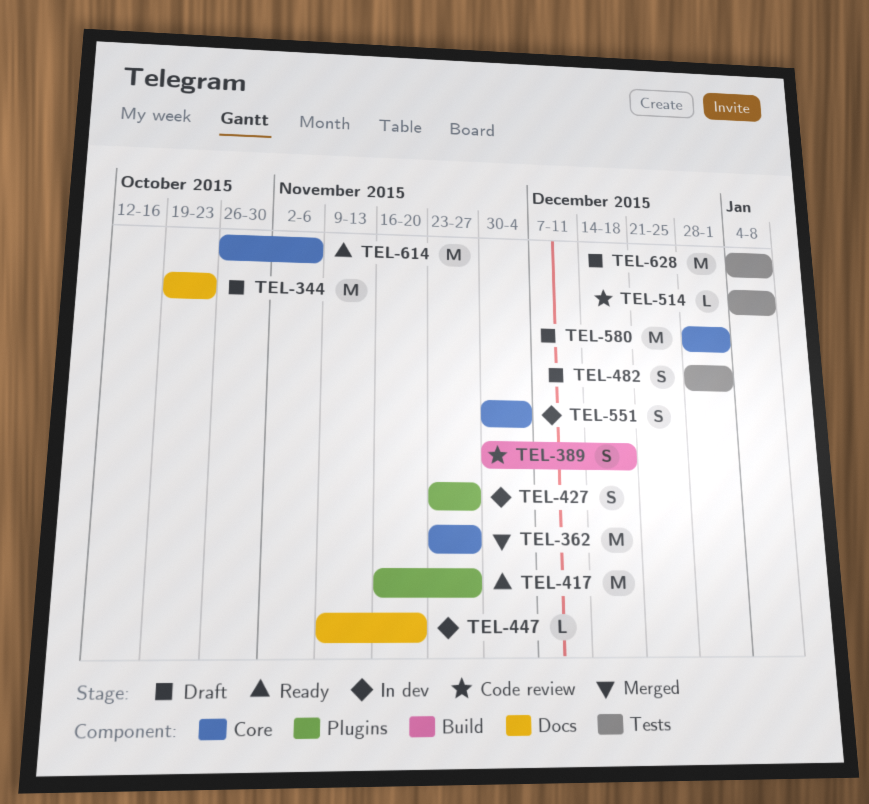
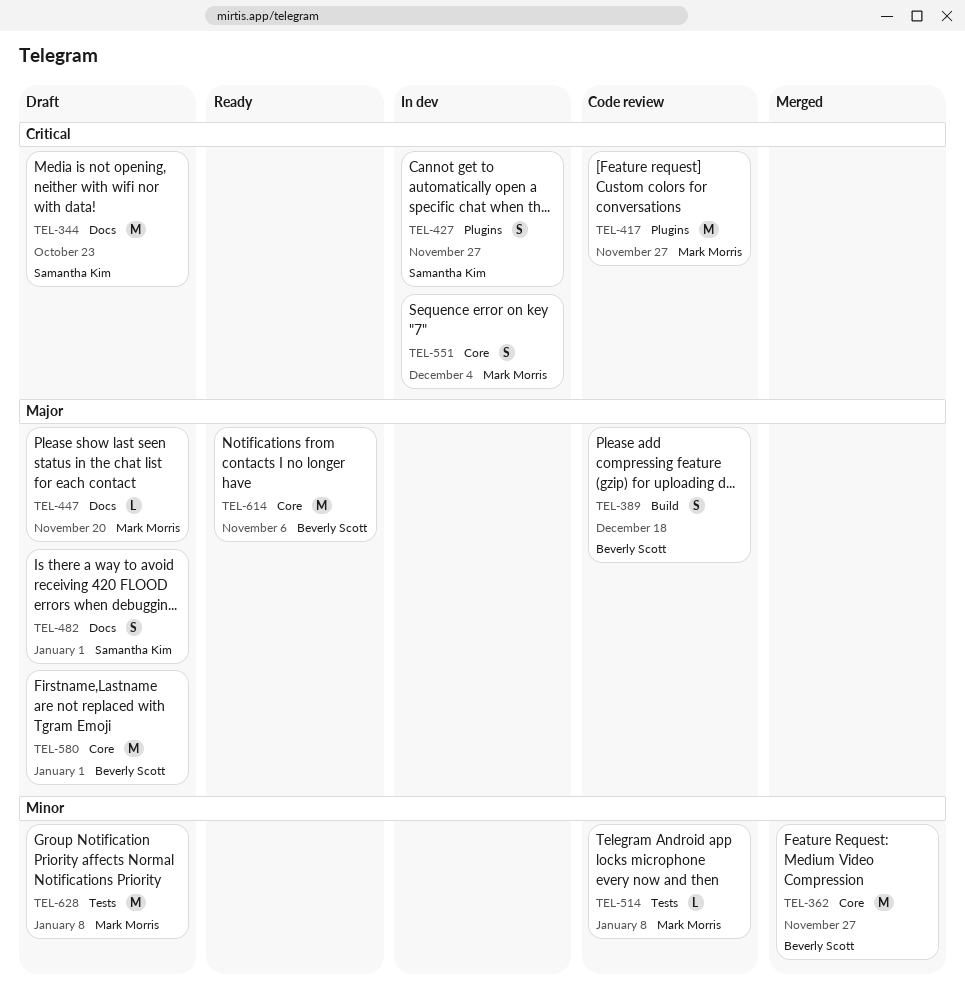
TEL-417, status: Ready -> Code review
TEL-447, status: In dev -> Draft
TEL-482, label: Tests -> Docs

